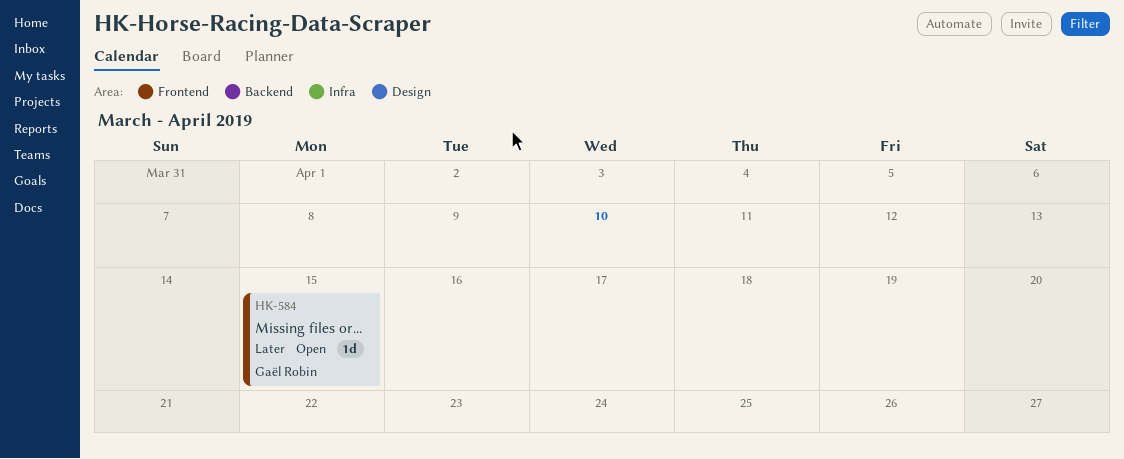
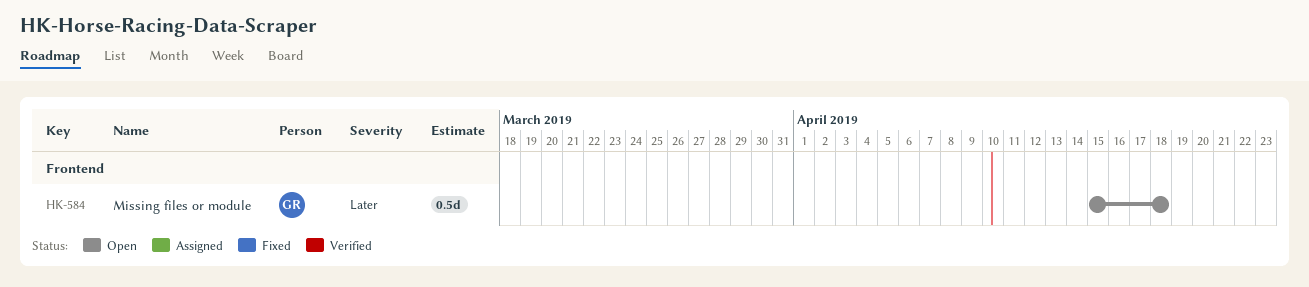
HK-584, estimate: 1d -> 0.5d
HK-584, due: Apr 15 -> Apr 18

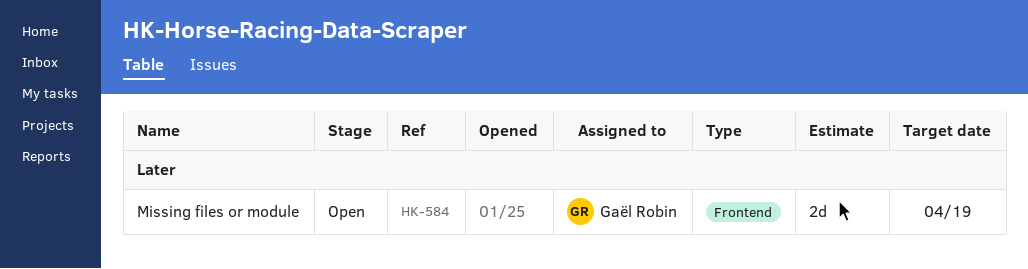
HK-584, estimate: 0.5d -> 2d
HK-584, due: Apr 18 -> Apr 19

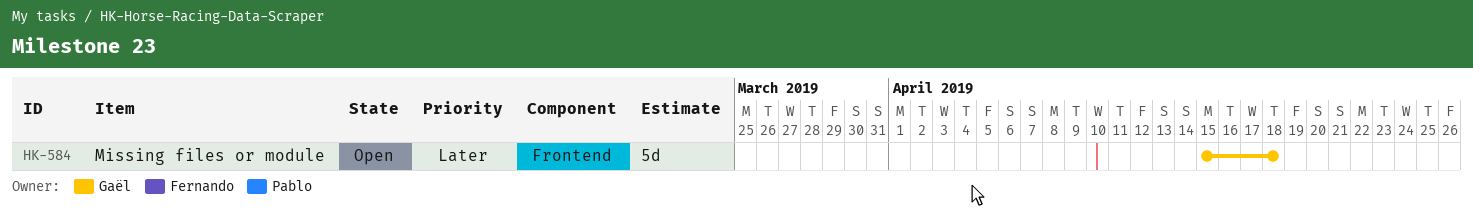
HK-584, estimate: 2d -> 5d
HK-584, due: Apr 19 -> Apr 18

